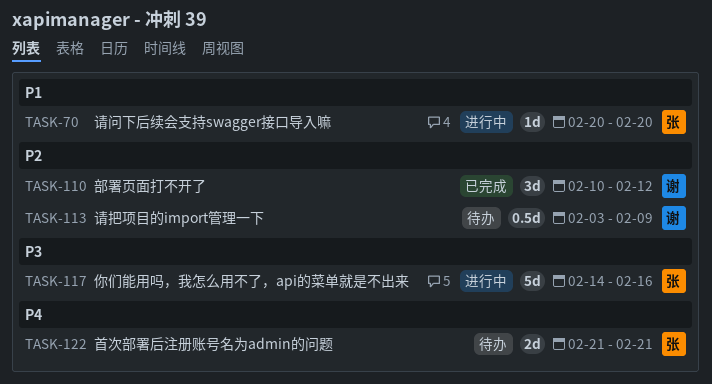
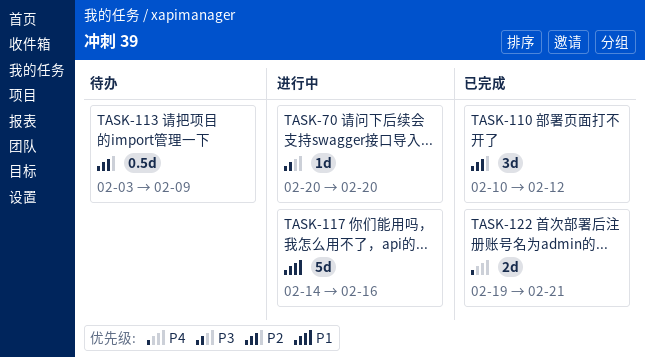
TASK-70, priority: P1 -> P3
TASK-117, priority: P3 -> P1
TASK-122, status: 待办 -> 已完成
TASK-122, start: Feb 21 -> Feb 19

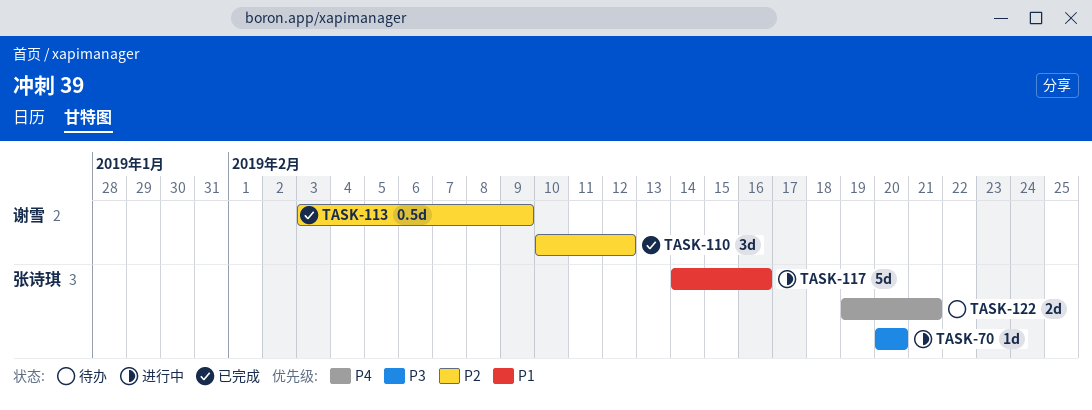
TASK-113, status: 待办 -> 已完成
TASK-122, status: 已完成 -> 待办

